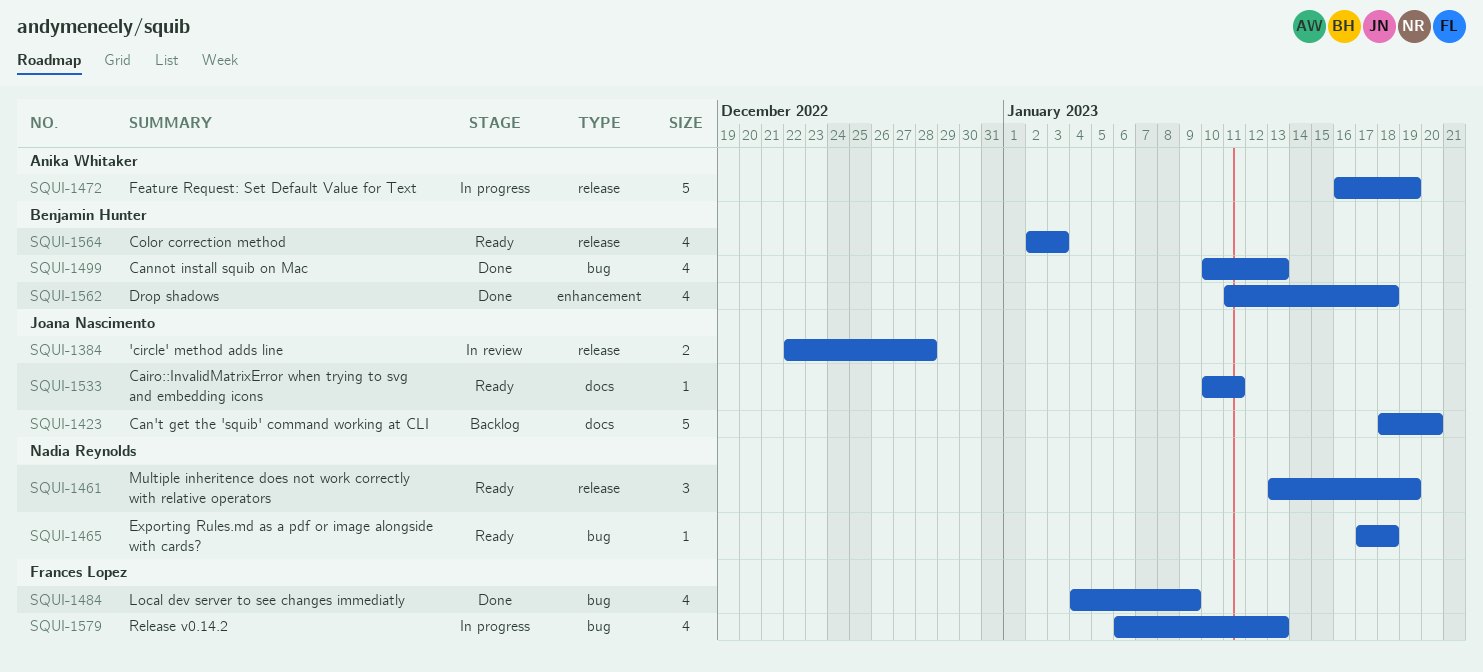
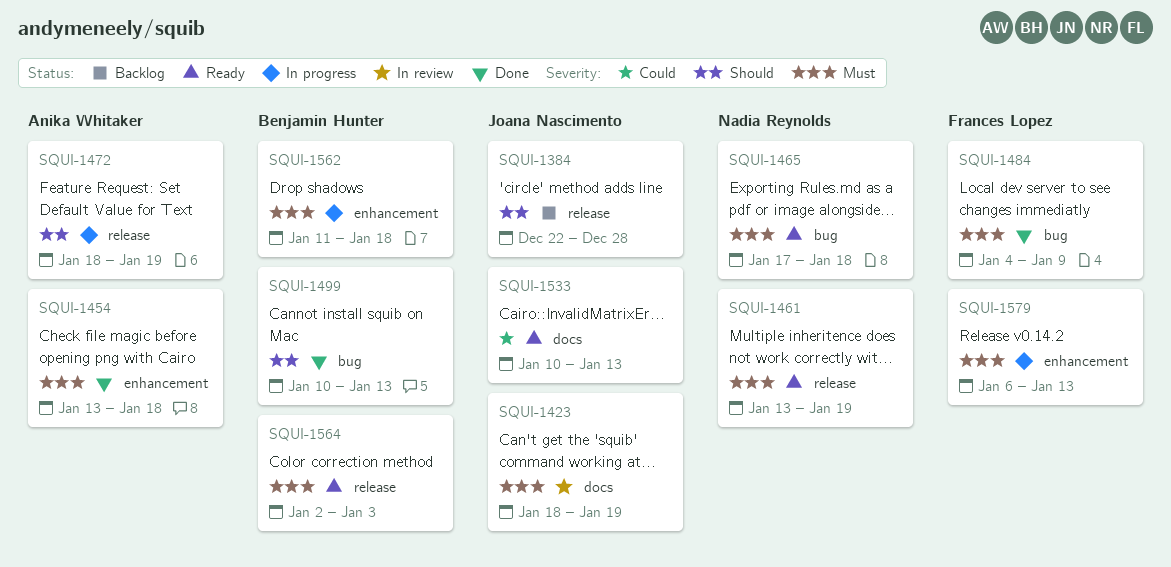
SQUI-1384, status: In review -> Backlog
SQUI-1423, status: Backlog -> In review
SQUI-1423, due: Jan 20 -> Jan 19
SQUI-1454: none -> present
SQUI-1472, start: Jan 16 -> Jan 18
SQUI-1533, due: Jan 11 -> Jan 13
SQUI-1562, status: Done -> In progress
SQUI-1579, label: bug -> enhancement

